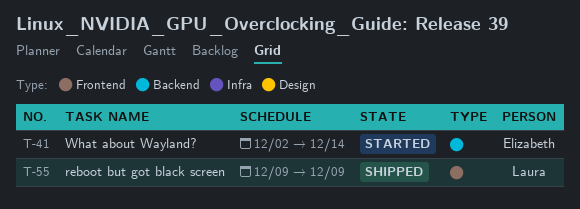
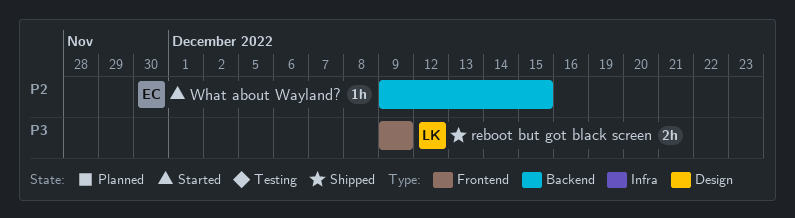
What about Wayland?, start: Dec 2 -> Dec 9
What about Wayland?, due: Dec 14 -> Dec 15

